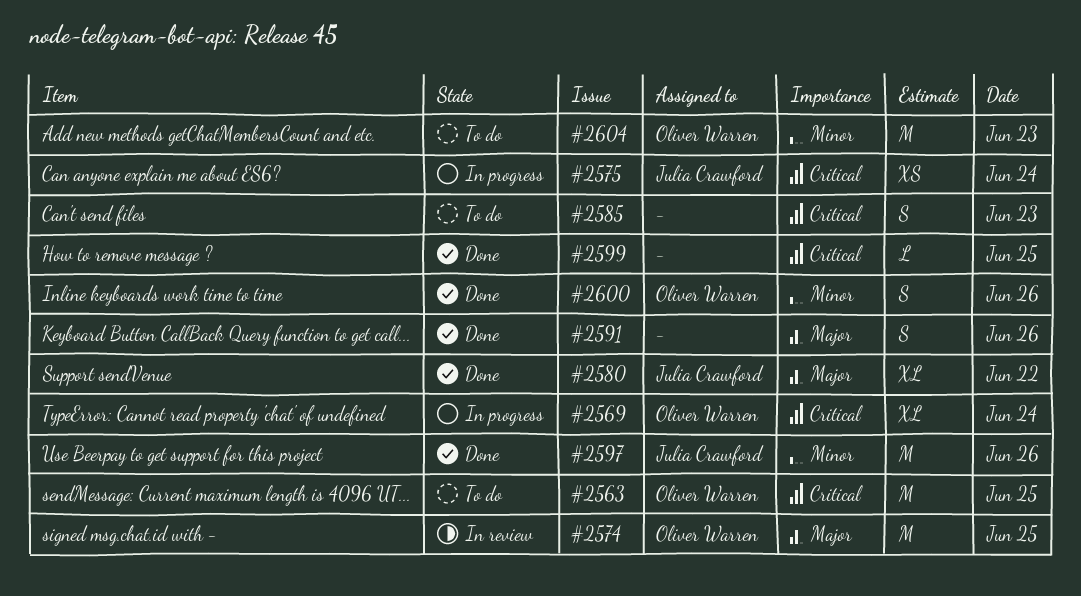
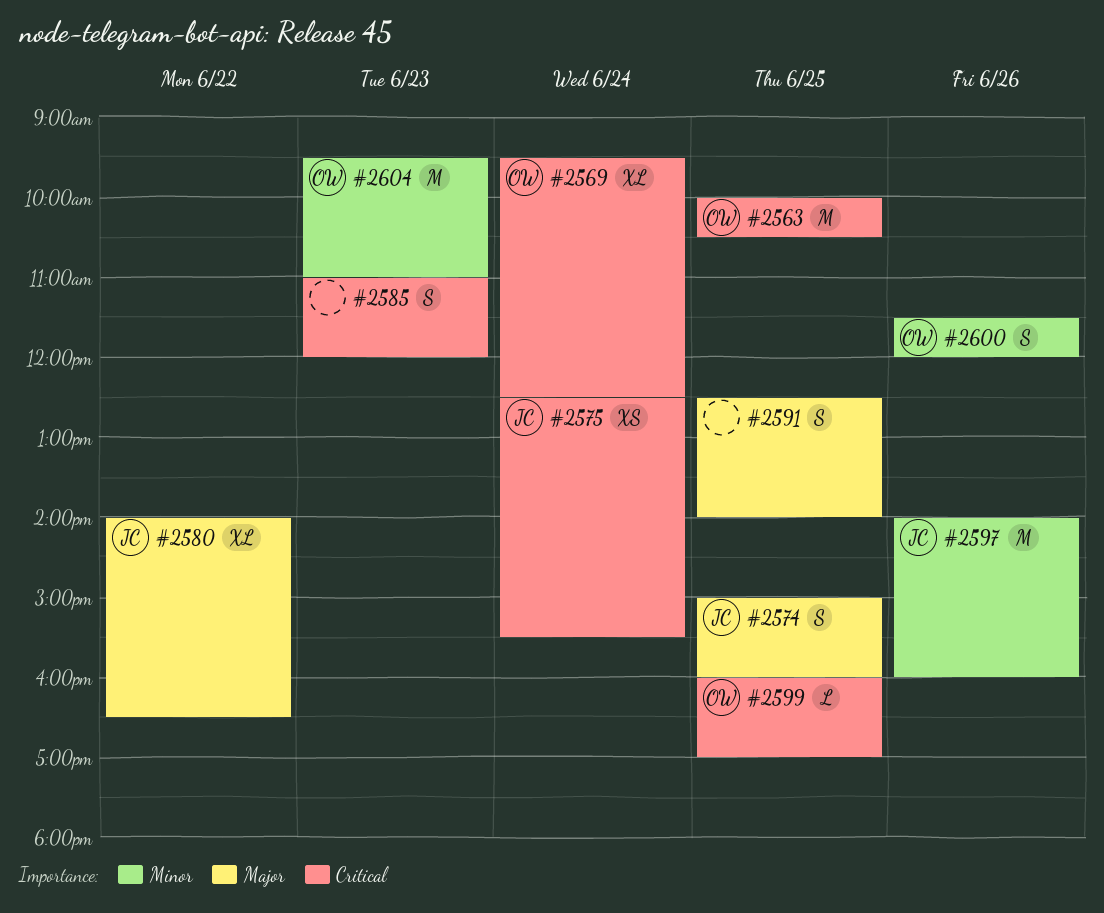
#2574, owner: Oliver Warren -> Julia Crawford
#2574, estimate: M -> S
#2591, day: Jun 26 -> Jun 25
#2599, owner: none -> Oliver Warren

